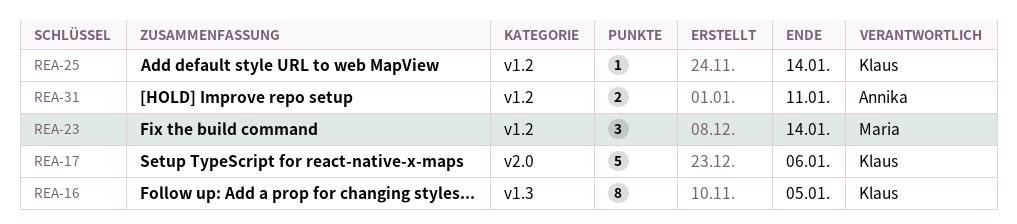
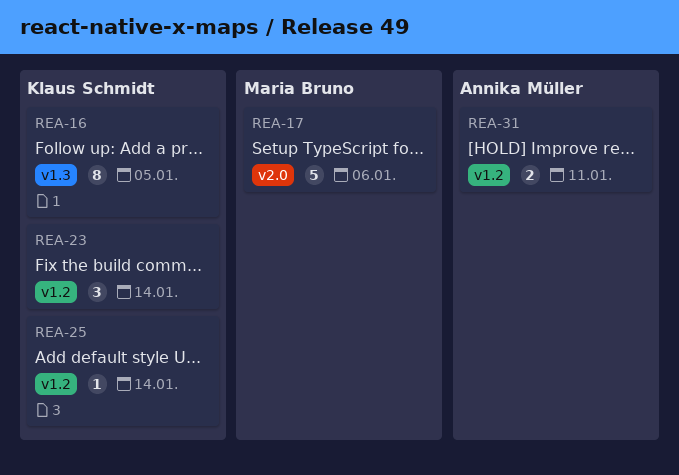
REA-17, owner: Klaus Schmidt -> Maria Bruno
REA-23, owner: Maria Bruno -> Klaus Schmidt

